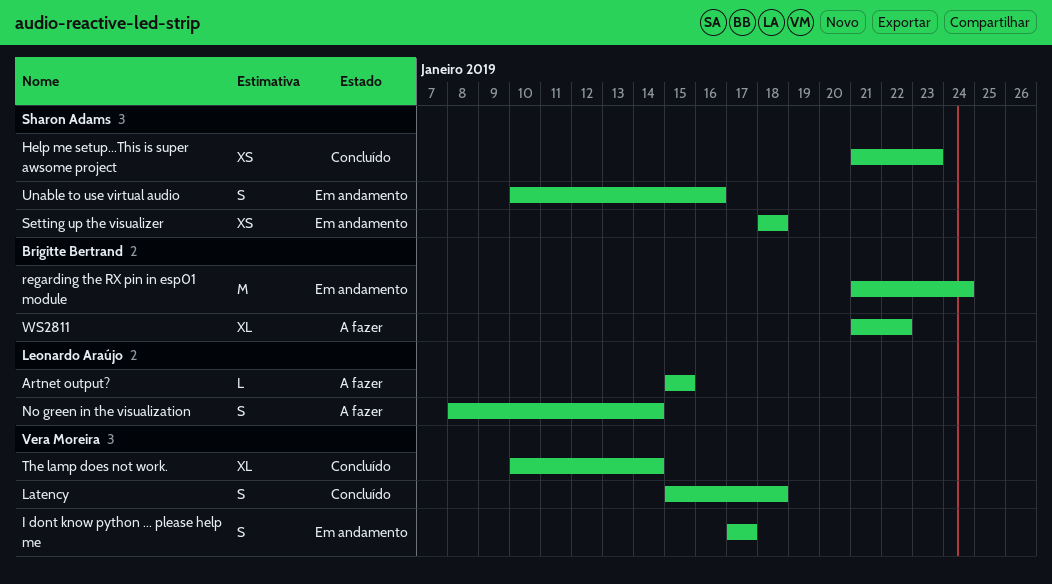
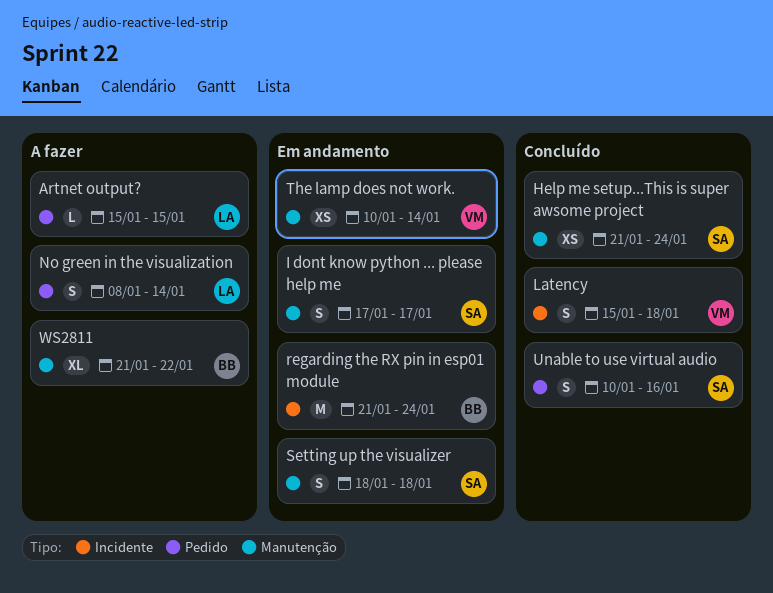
Help me setup...This is super awsome project, due: Jan 23 -> Jan 24
I dont know python ... please help me, owner: Vera Moreira -> Sharon Adams
Setting up the visualizer, estimate: XS -> S
The lamp does not work., status: Concluído -> Em andamento
The lamp does not work., estimate: XL -> XS
Unable to use virtual audio, status: Em andamento -> Concluído

